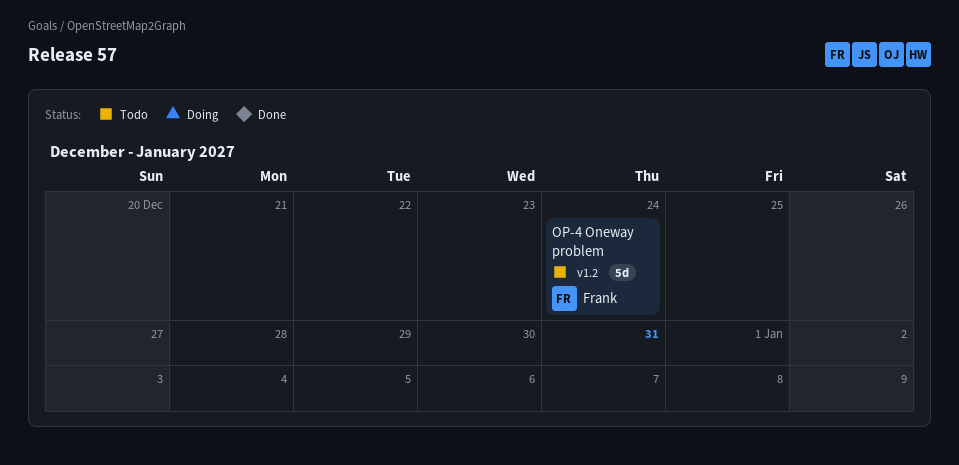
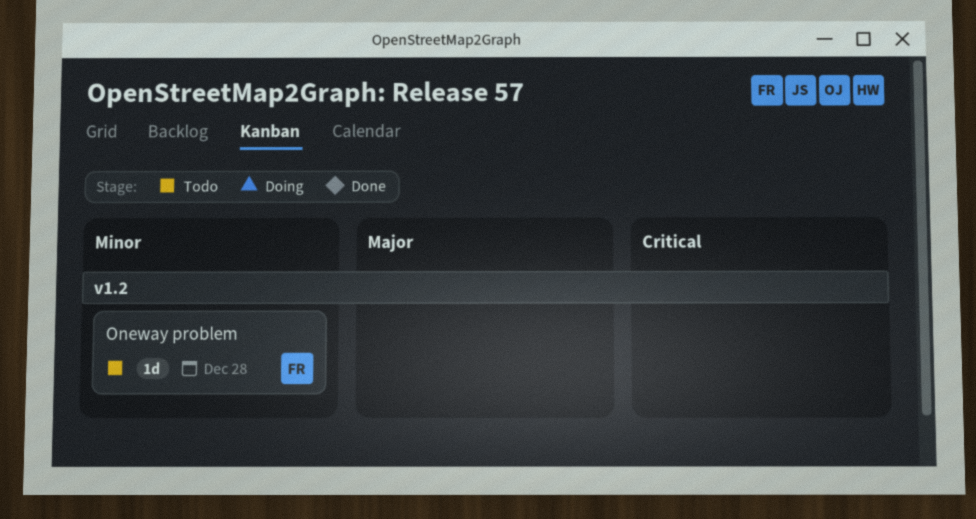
Oneway problem, estimate: 5d -> 1d
Oneway problem, due: Dec 24 -> Dec 28

